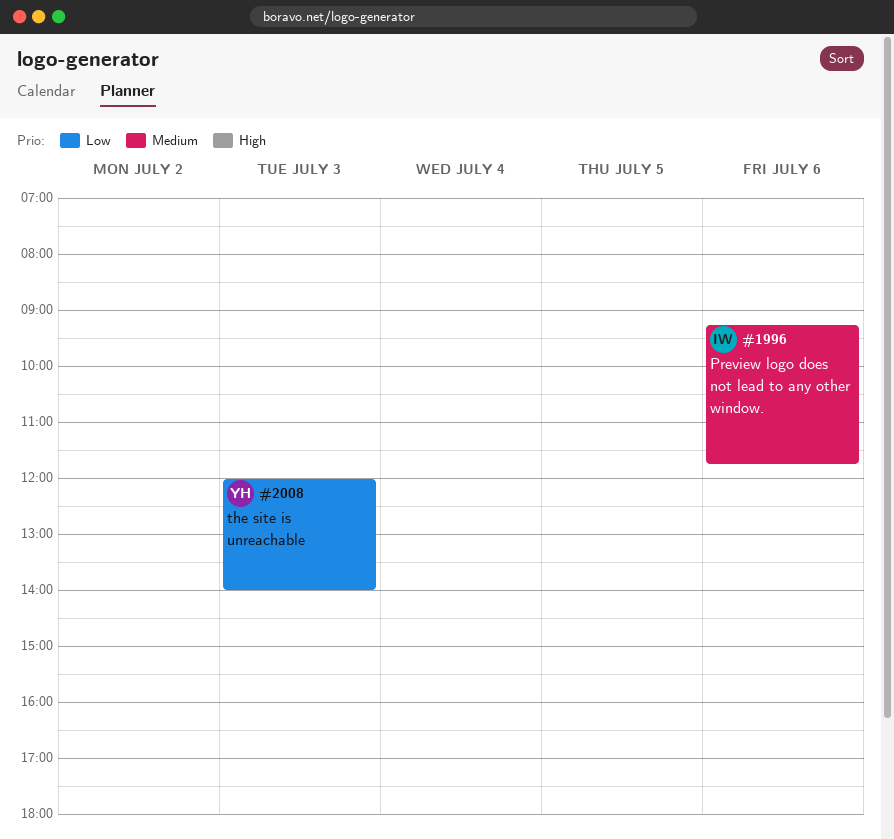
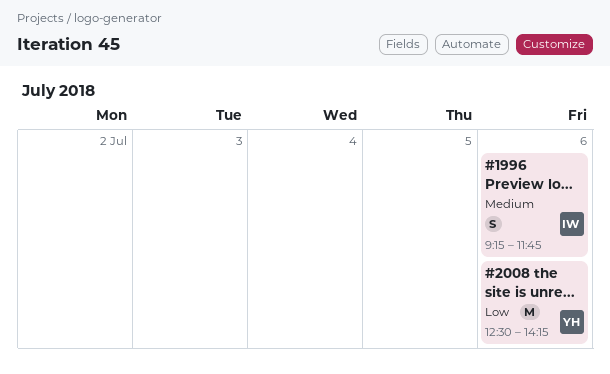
#2008, day: Jul 3 -> Jul 6
#2008, begins: 12:00 -> 12:30
#2008, ends: 14:00 -> 14:15

